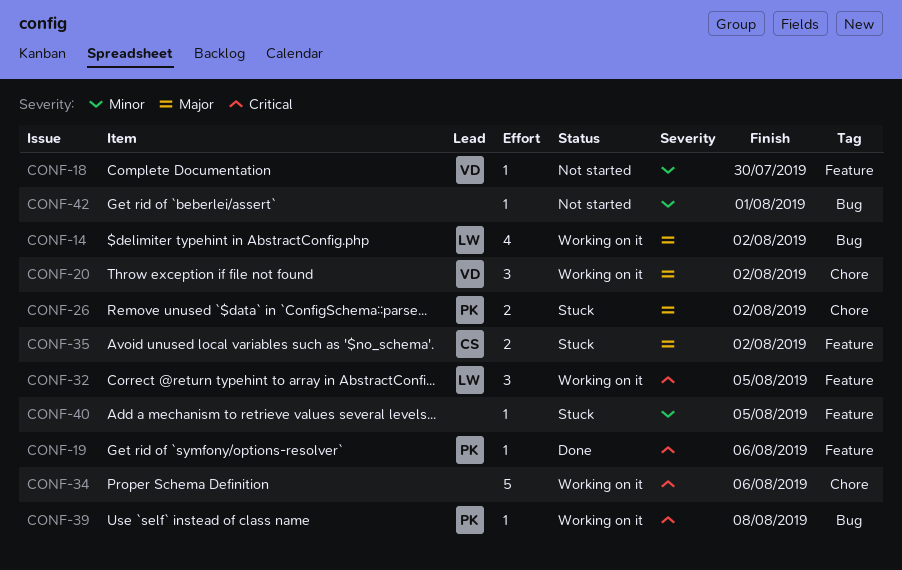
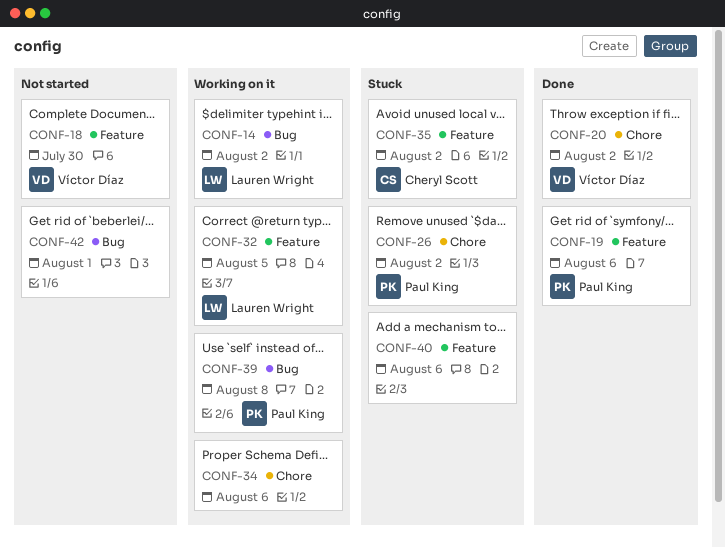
CONF-20, status: Working on it -> Done
CONF-40, due: Aug 5 -> Aug 6

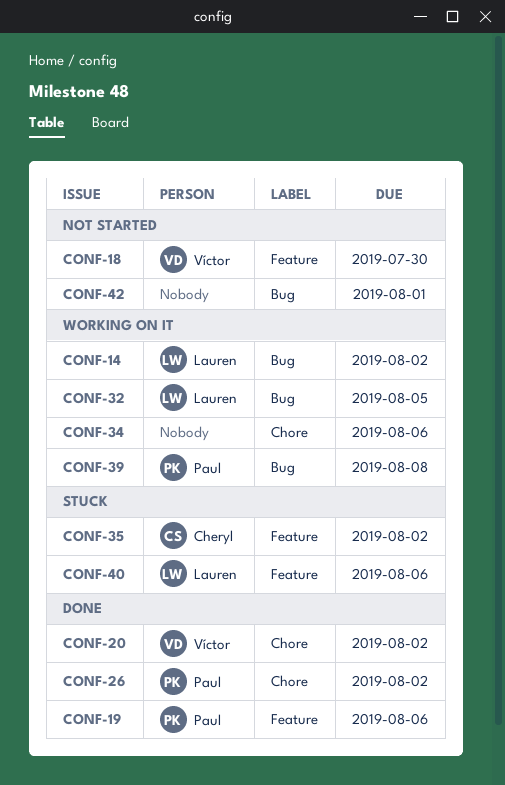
CONF-26, status: Stuck -> Done
CONF-32, label: Feature -> Bug
CONF-40, owner: none -> Lauren Wright

